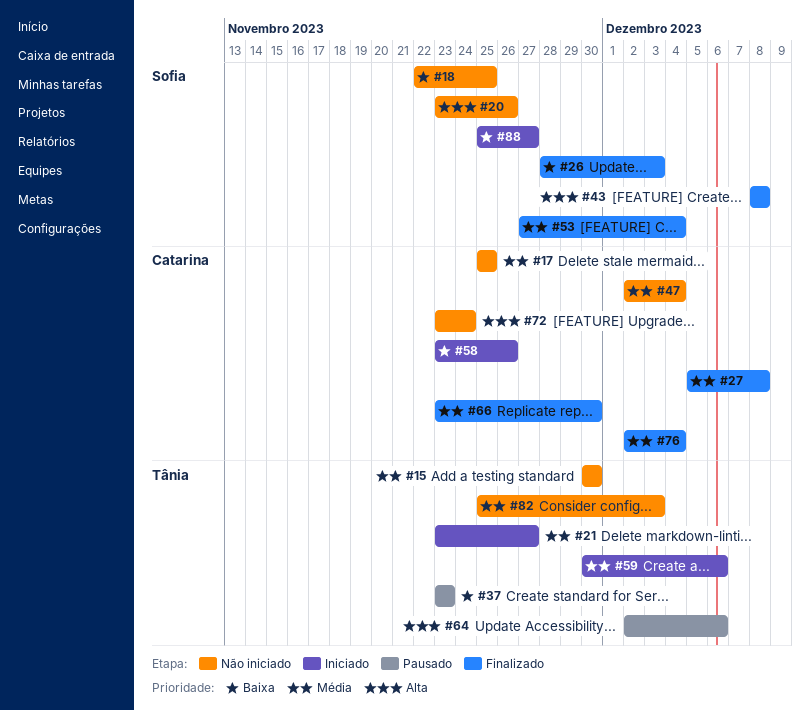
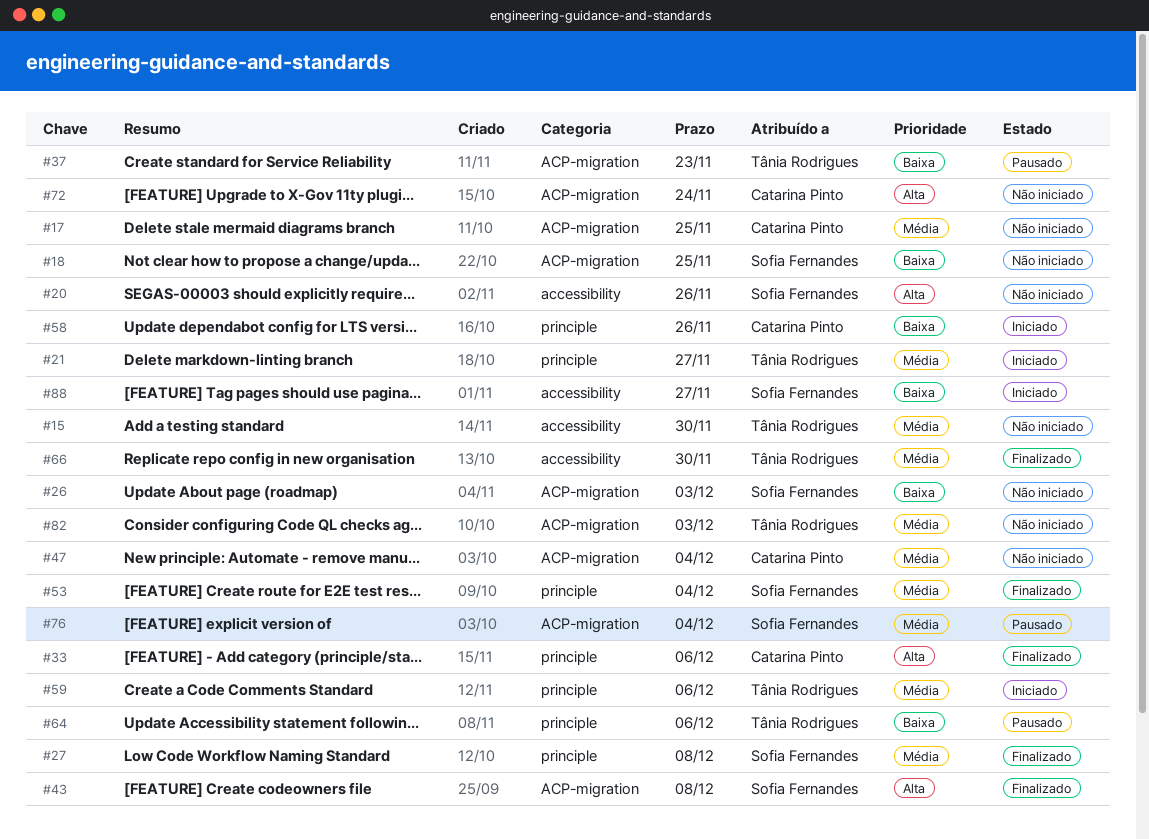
#26, status: Finalizado -> Não iniciado
#27, owner: Catarina Pinto -> Sofia Fernandes
#33: none -> present
#64, priority: Alta -> Baixa
#66, owner: Catarina Pinto -> Tânia Rodrigues
#76, status: Finalizado -> Pausado
#76, owner: Catarina Pinto -> Sofia Fernandes

